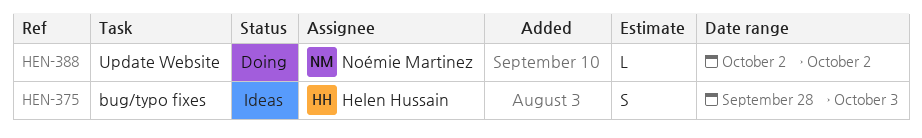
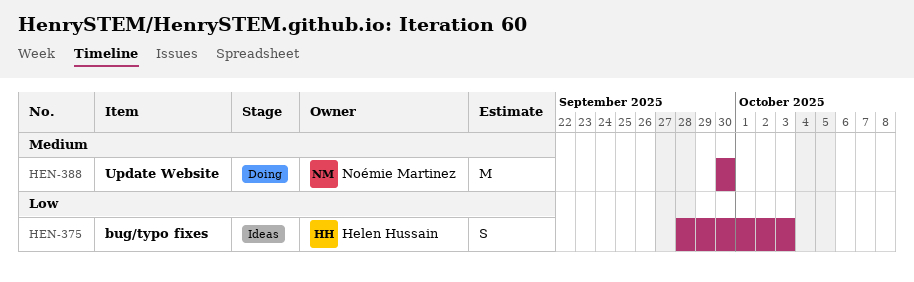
HEN-388, estimate: L -> M
HEN-388, start: Oct 2 -> Sep 30
HEN-388, due: Oct 2 -> Sep 30

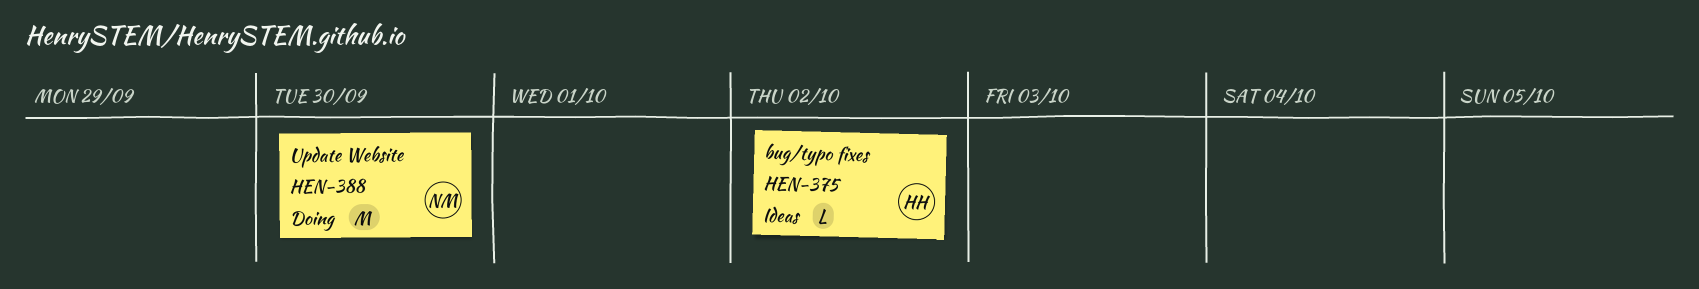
HEN-375, estimate: S -> L
HEN-375, due: Oct 3 -> Oct 2

